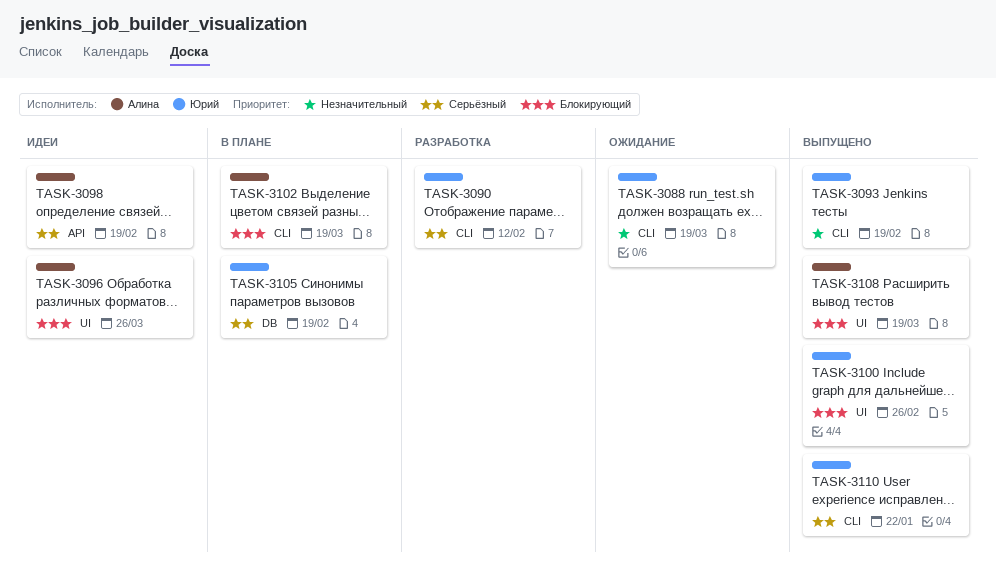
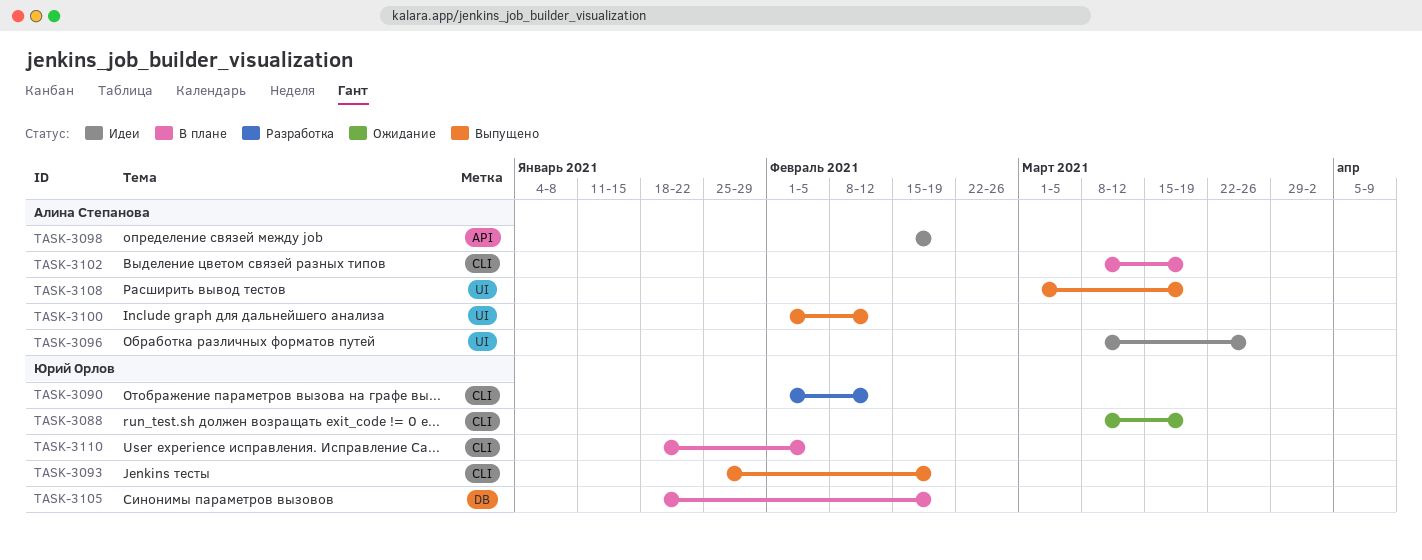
TASK-3100, owner: Юрий Орлов -> Алина Степанова
TASK-3100, due: Feb 26 -> Feb 12
TASK-3110, status: Выпущено -> В плане
TASK-3110, due: Jan 22 -> Feb 5

